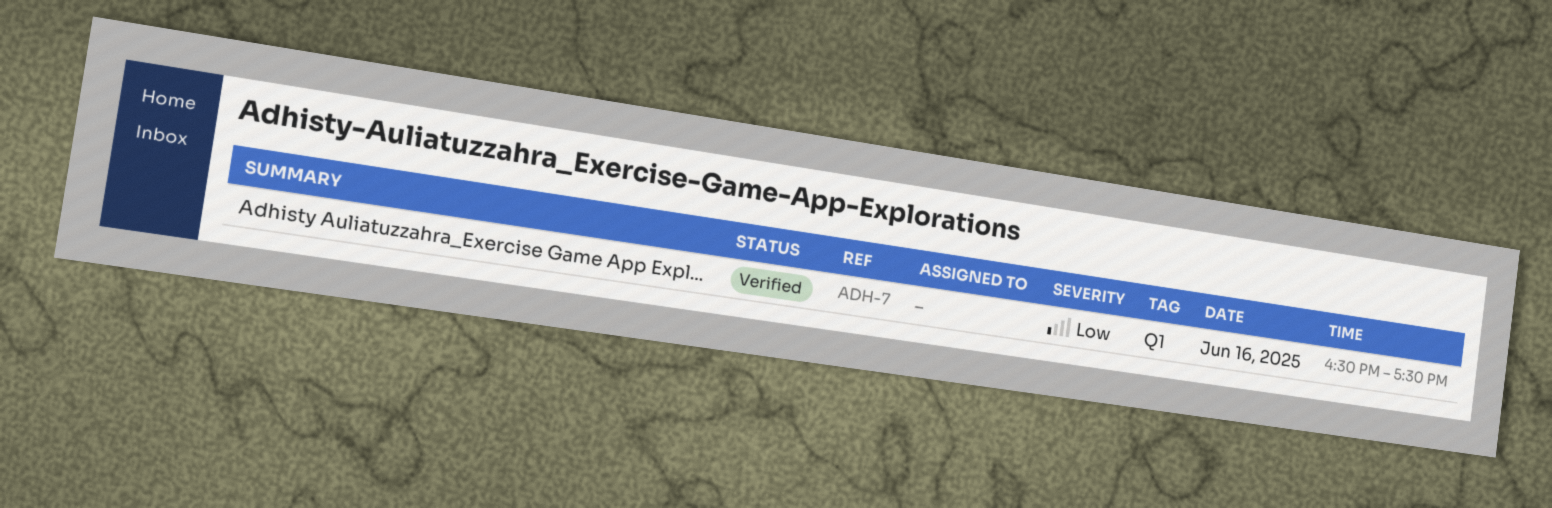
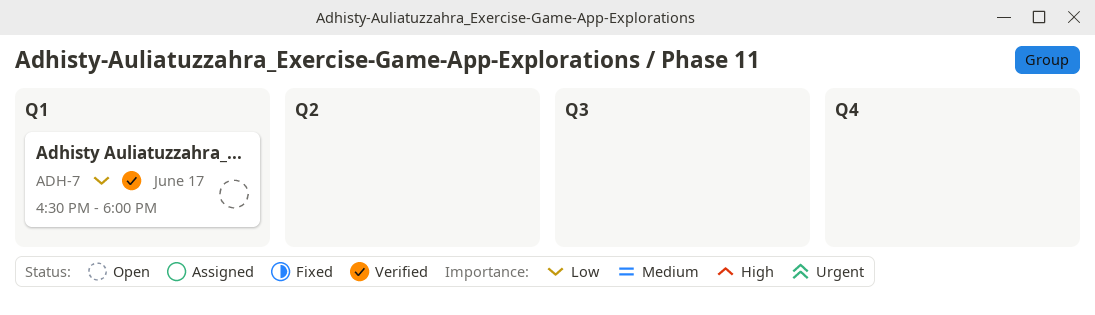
ADH-7, day: Jun 16 -> Jun 17
ADH-7, ends: 17:30 -> 18:00

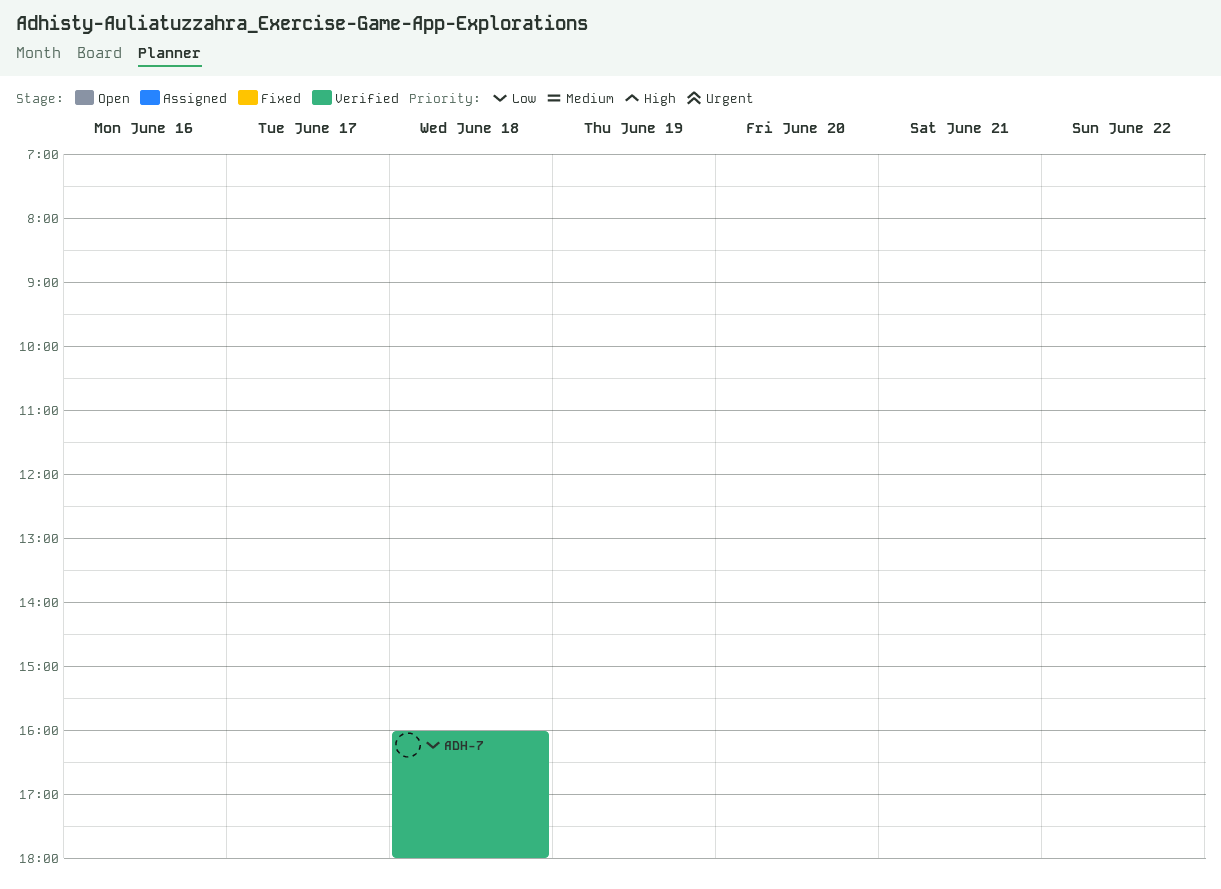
ADH-7, day: Jun 17 -> Jun 18
ADH-7, begins: 16:30 -> 16:00

